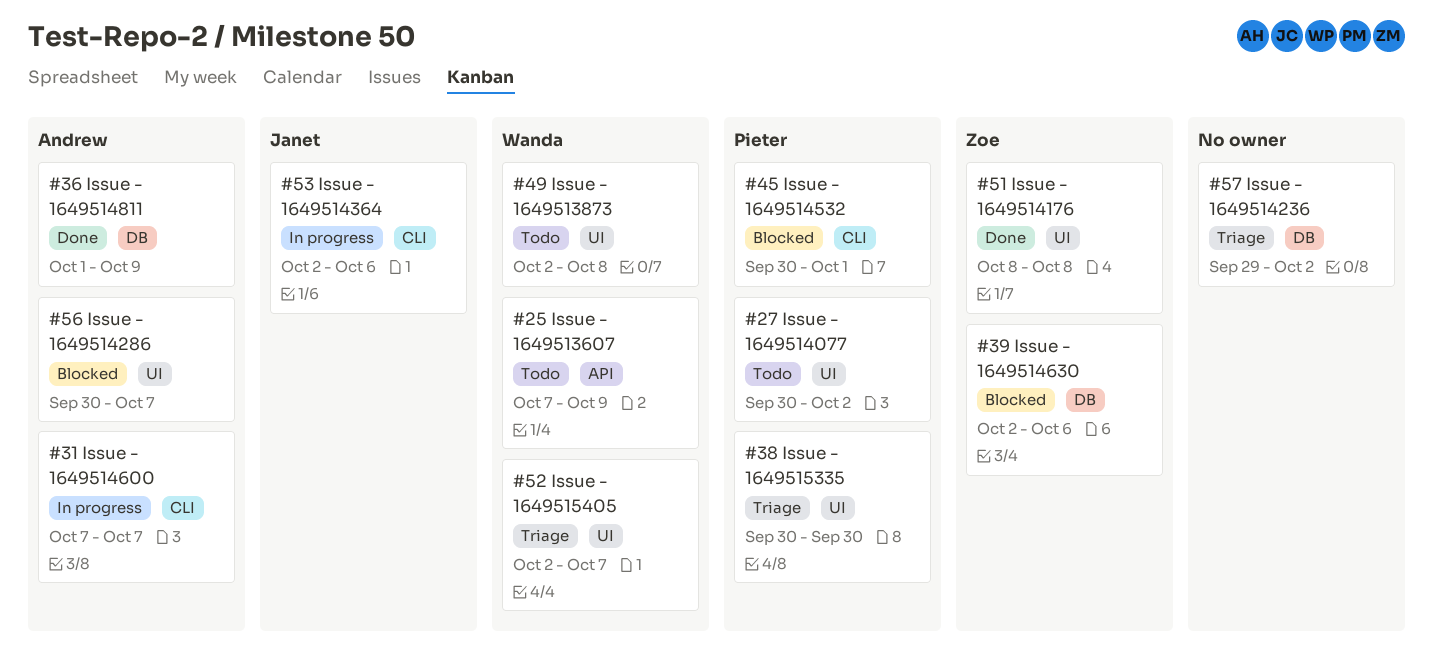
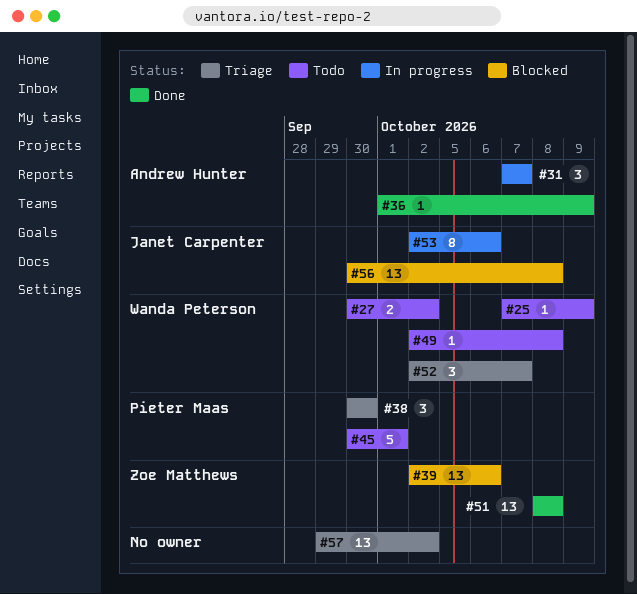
#27, owner: Pieter Maas -> Wanda Peterson
#45, status: Blocked -> Todo
#56, owner: Andrew Hunter -> Janet Carpenter
#56, due: Oct 7 -> Oct 8

